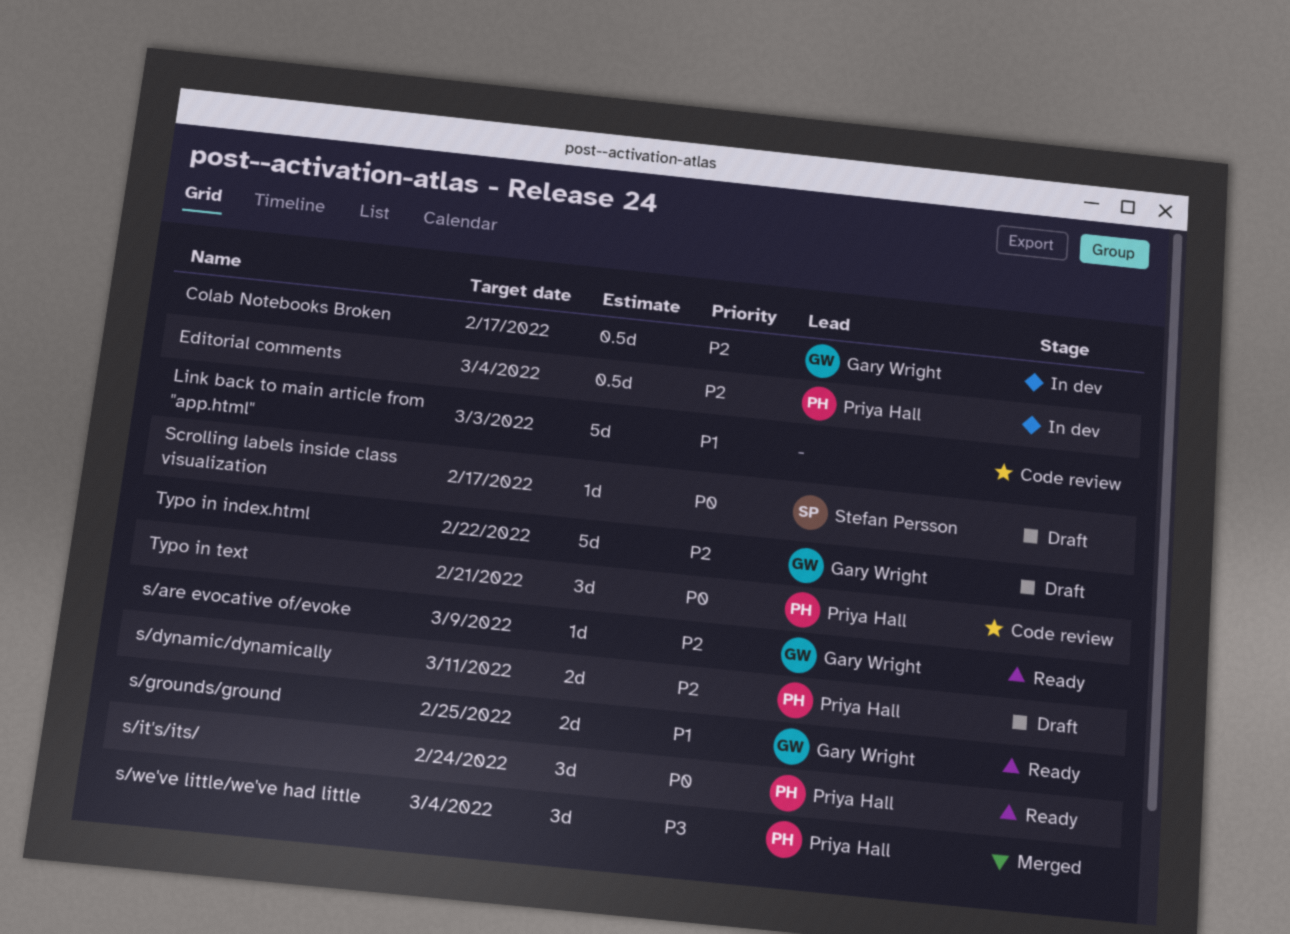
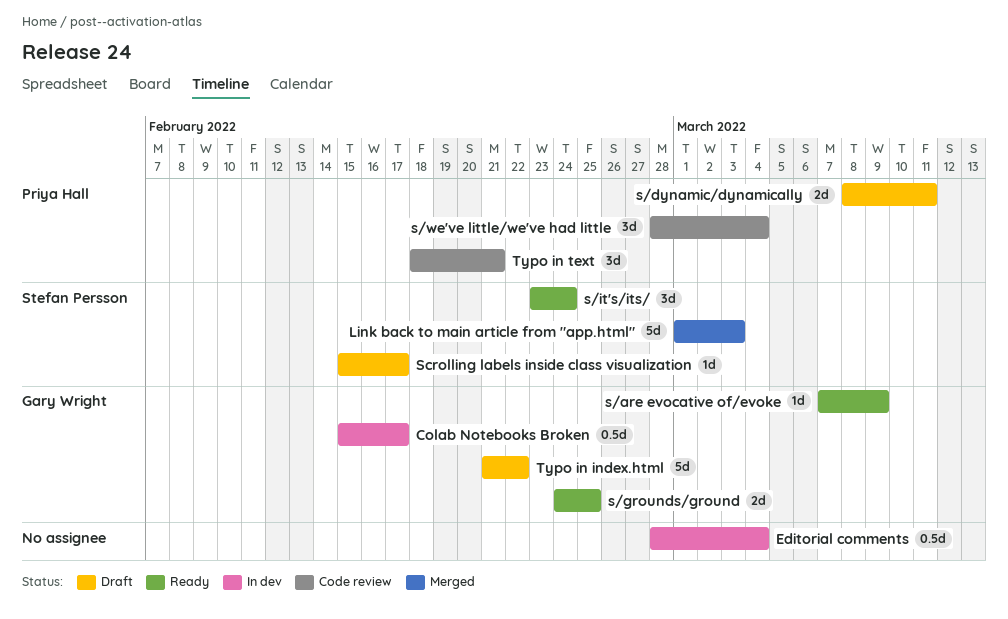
Editorial comments, owner: Priya Hall -> none
Link back to main article from "app.html", status: Code review -> Merged
Link back to main article from "app.html", owner: none -> Stefan Persson
s/it's/its/, owner: Priya Hall -> Stefan Persson
s/we've little/we've had little, status: Merged -> Code review

